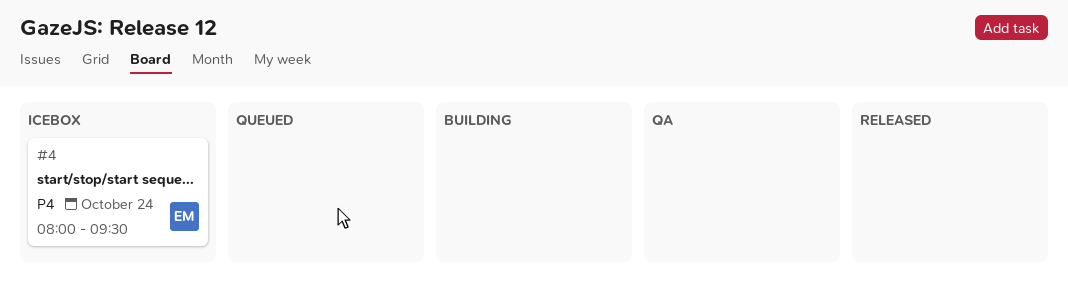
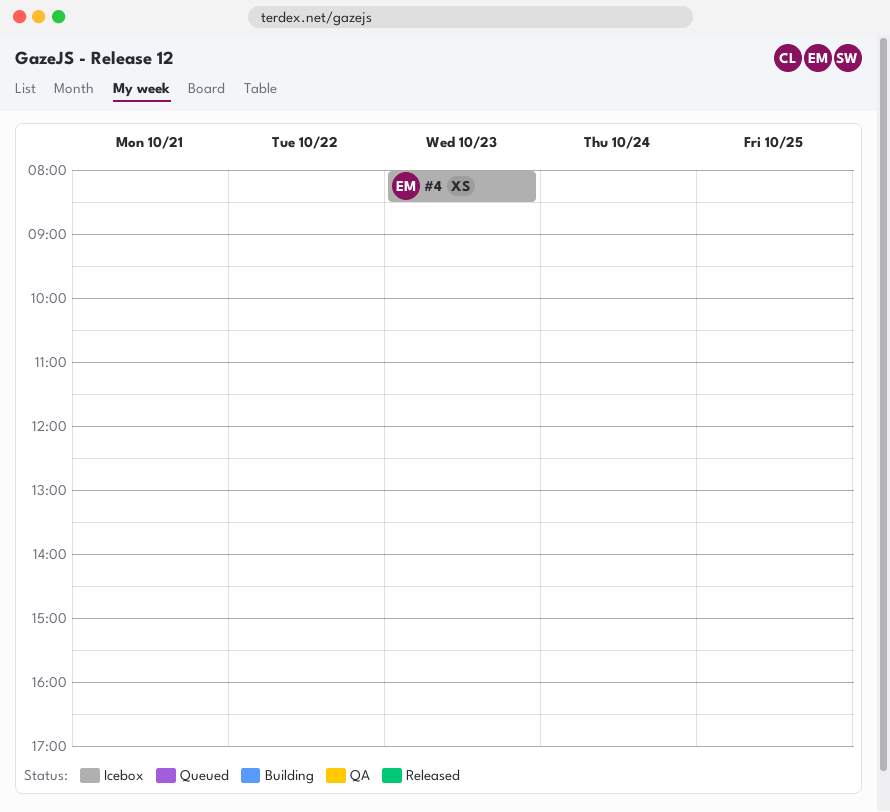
#4, day: Oct 24 -> Oct 23
#4, ends: 09:30 -> 08:30

